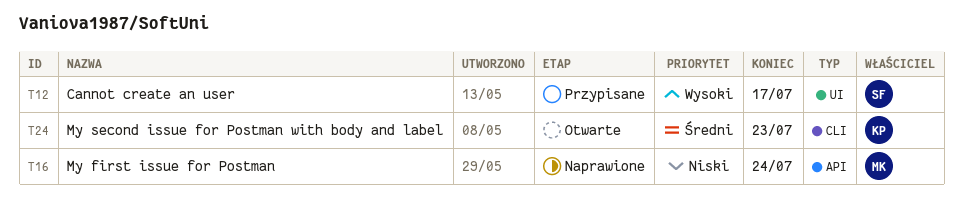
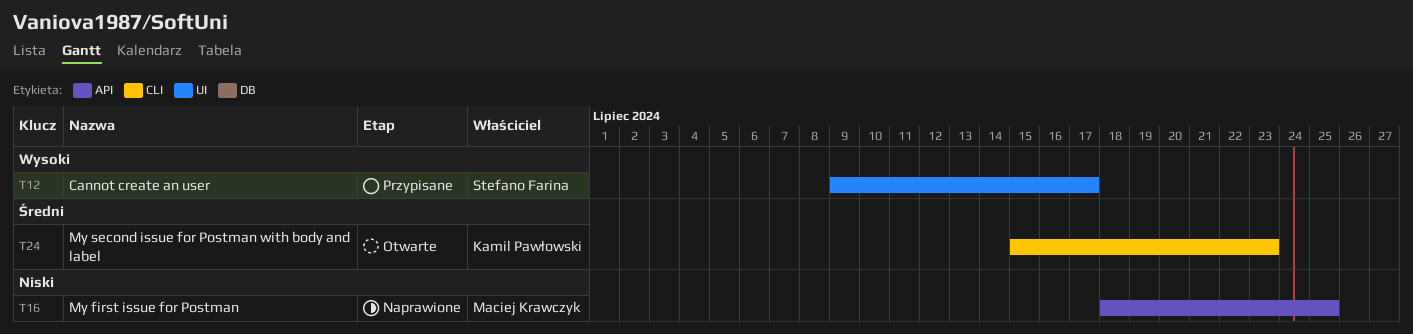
T16, due: Jul 24 -> Jul 25

